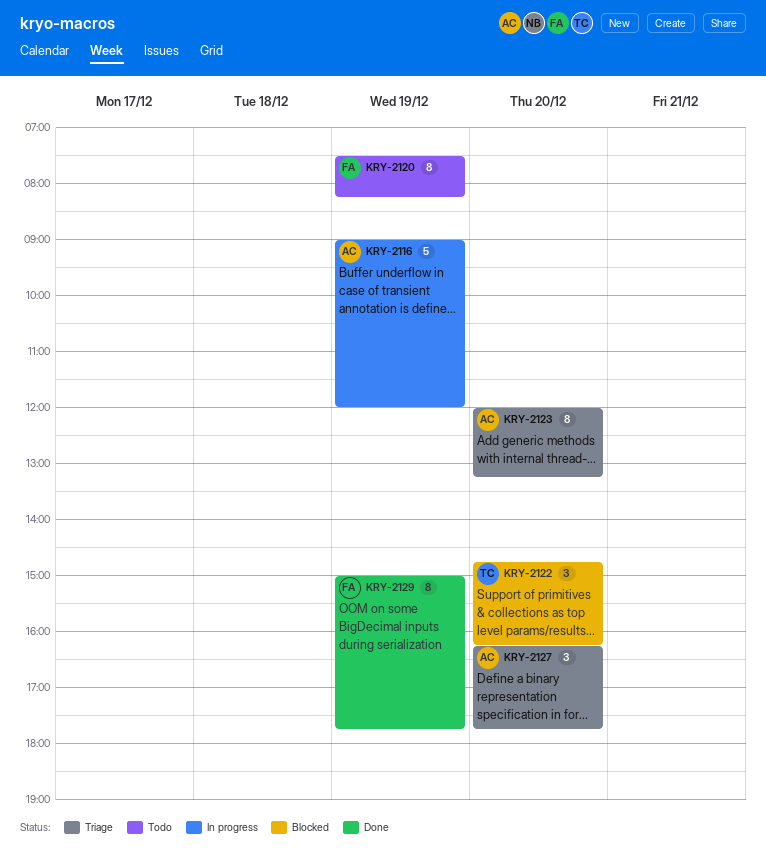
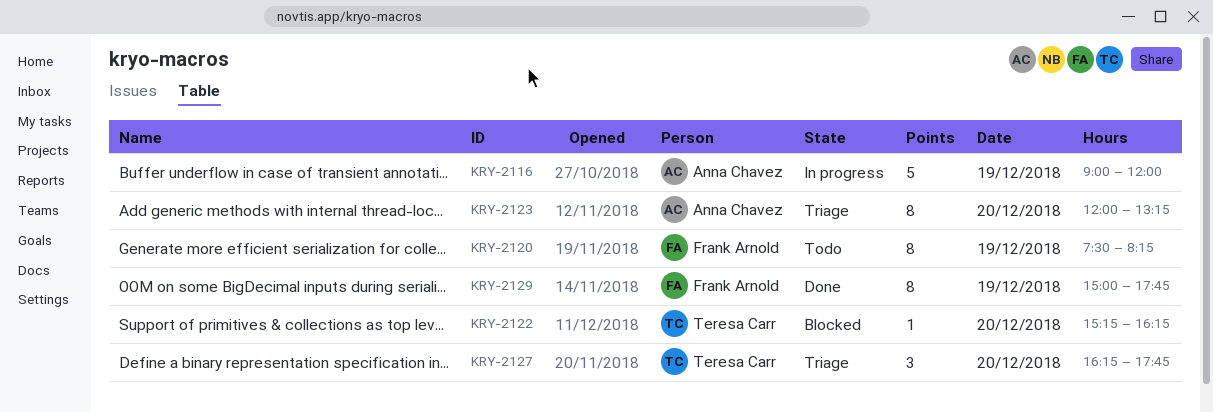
KRY-2122, estimate: 3 -> 1
KRY-2122, begins: 14:45 -> 15:15
KRY-2127, owner: Anna Chavez -> Teresa Carr

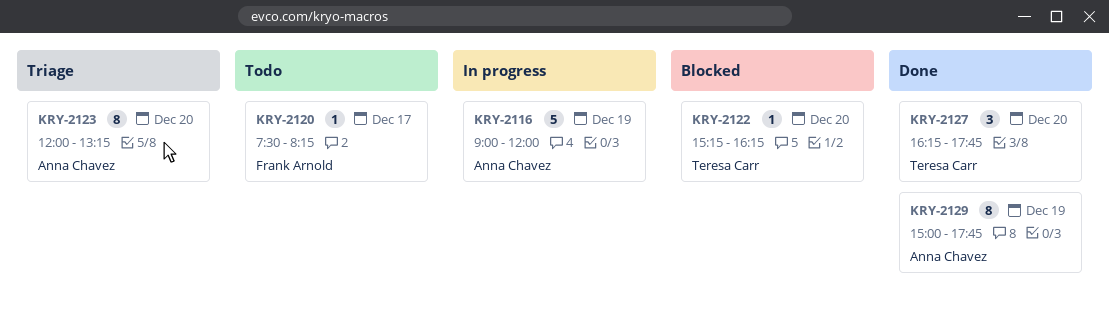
KRY-2120, estimate: 8 -> 1
KRY-2120, day: Dec 19 -> Dec 17
KRY-2127, status: Triage -> Done
KRY-2129, owner: Frank Arnold -> Anna Chavez

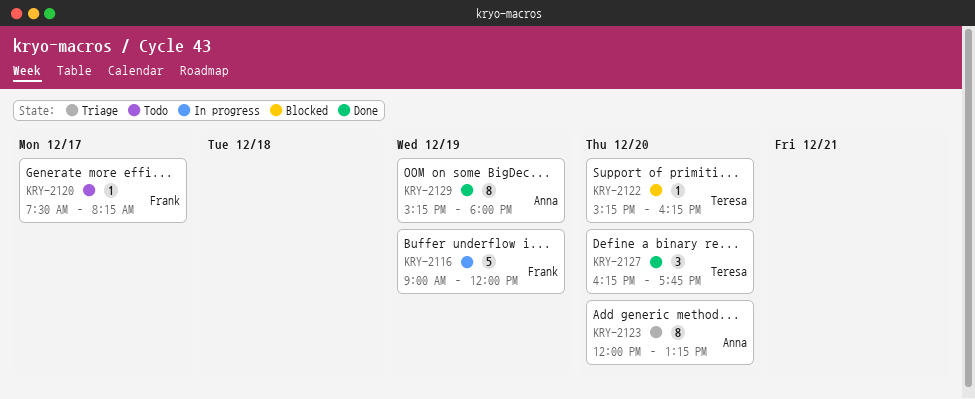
KRY-2116, owner: Anna Chavez -> Frank Arnold
KRY-2129, begins: 15:00 -> 15:15
KRY-2129, ends: 17:45 -> 18:00

